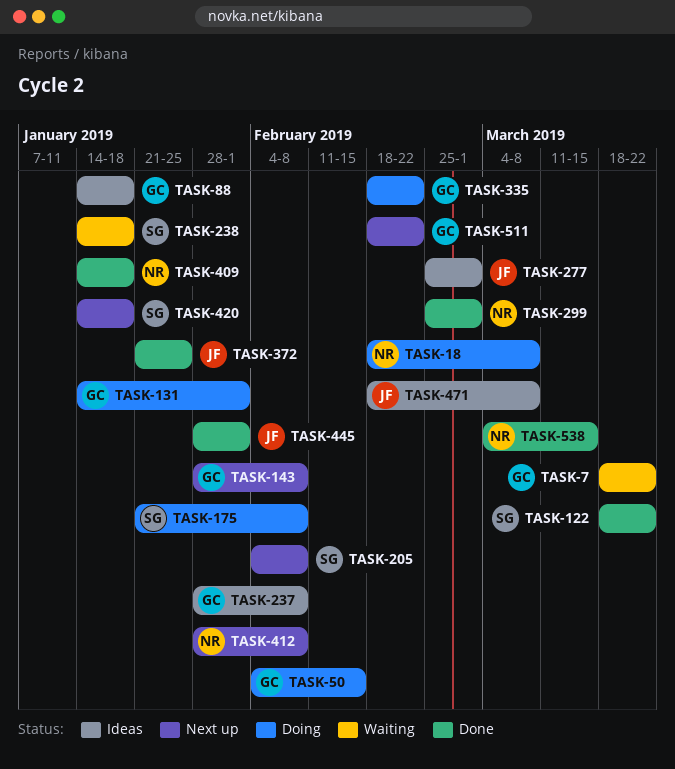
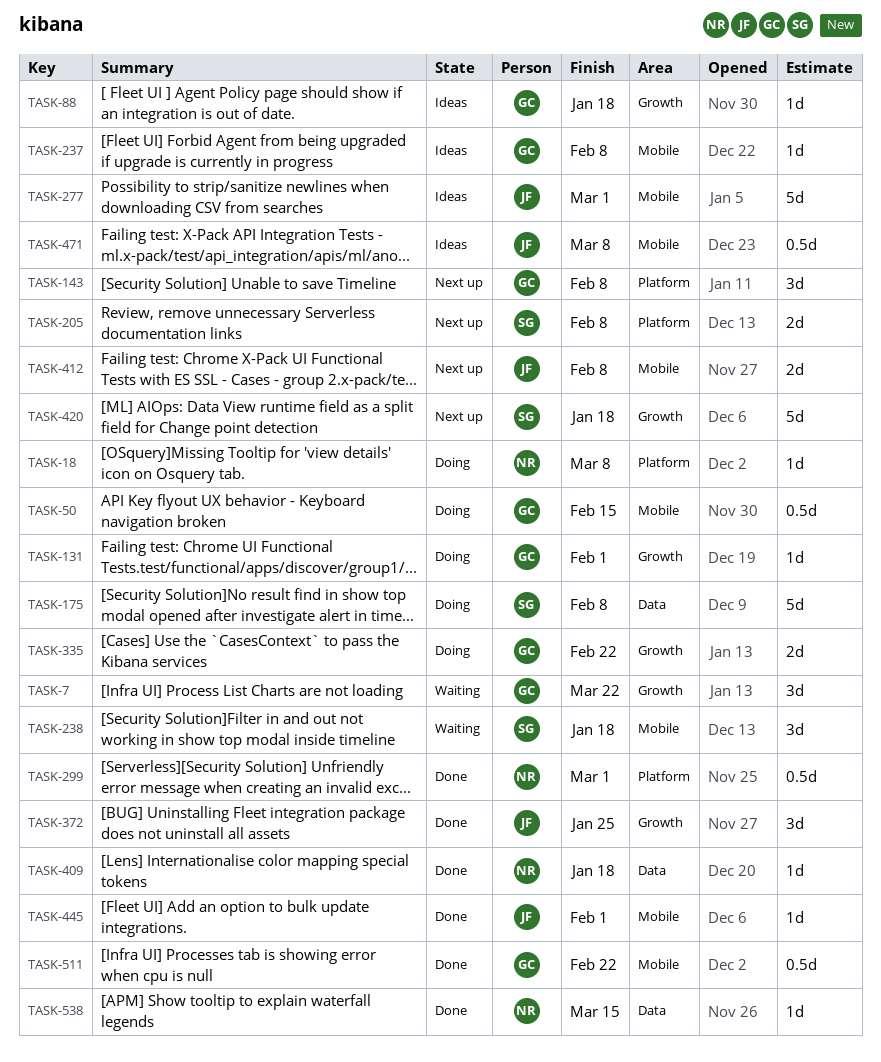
TASK-122: present -> none
TASK-412, owner: NR -> JF
TASK-511, status: Next up -> Done

